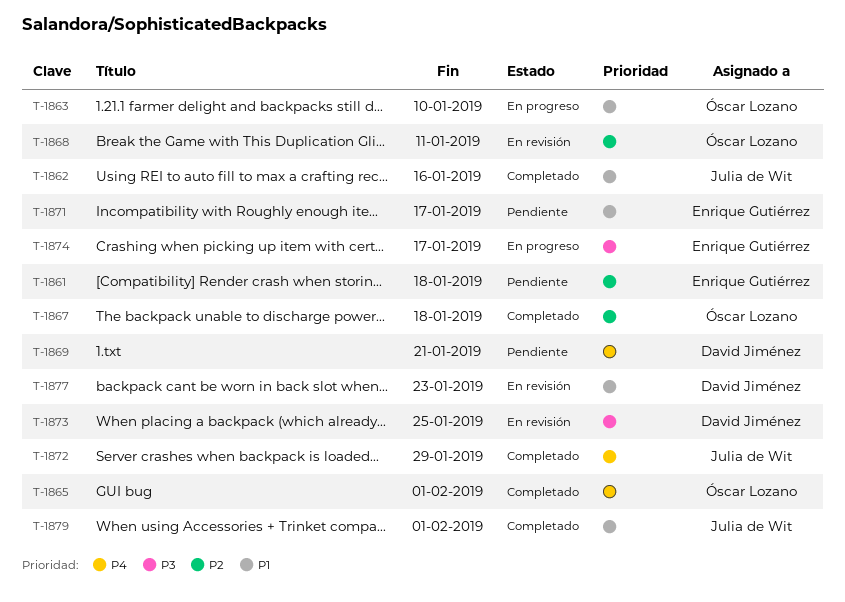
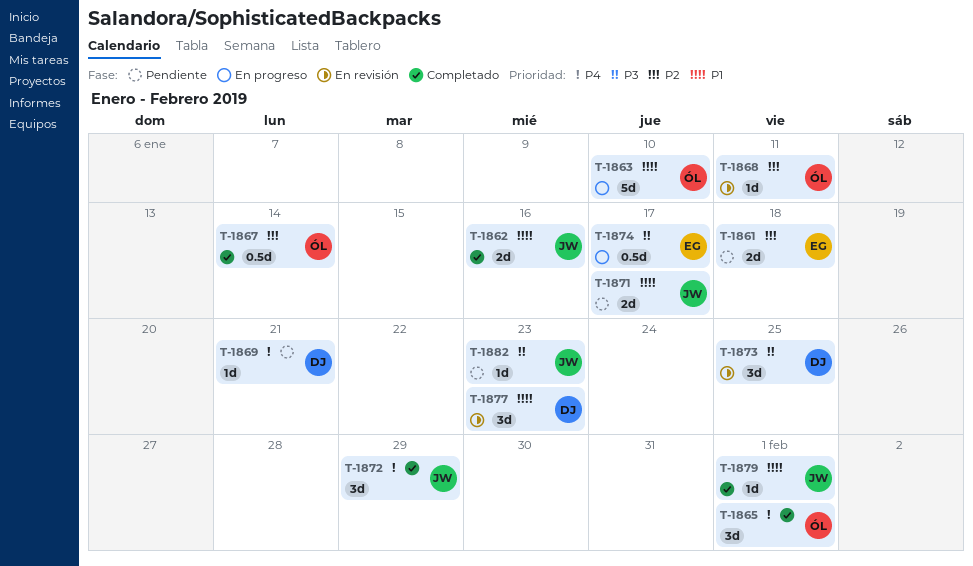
T-1867, due: Jan 18 -> Jan 14
T-1871, owner: Enrique Gutiérrez -> Julia de Wit
T-1882: none -> present

